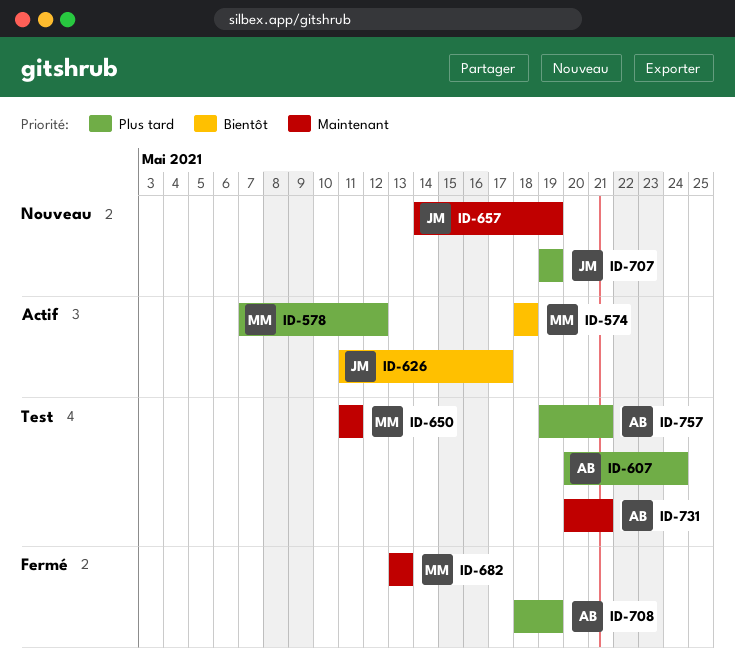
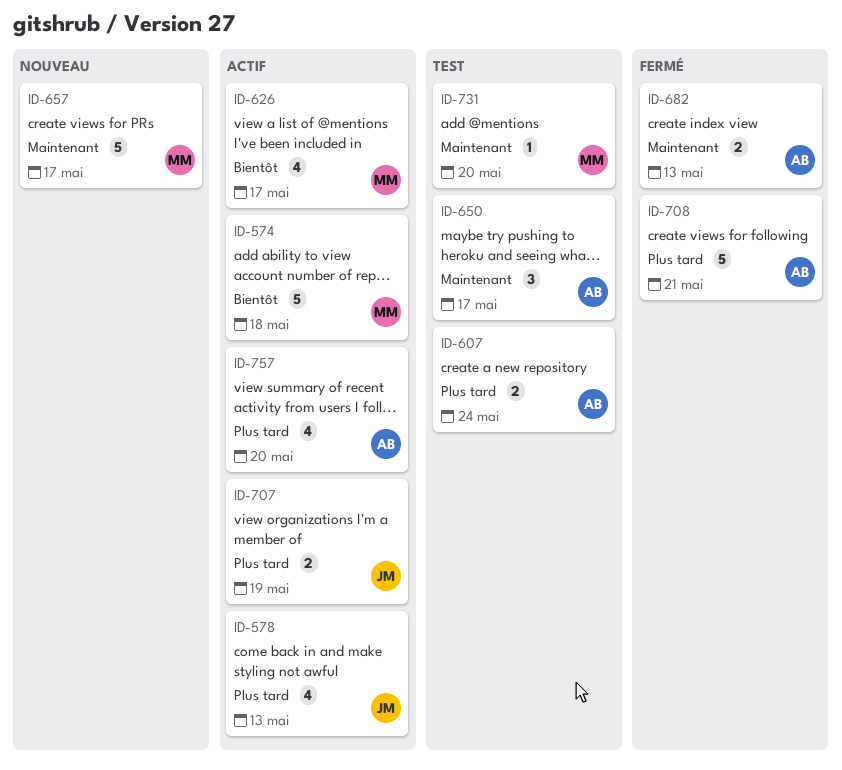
ID-578, owner: MM -> JM
ID-578, due: May 12 -> May 13
ID-626, owner: JM -> MM
ID-650, owner: MM -> AB
ID-650, due: May 11 -> May 17
ID-657, owner: JM -> MM
ID-657, due: May 19 -> May 17
ID-682, owner: MM -> AB
ID-707, status: Nouveau -> Actif
ID-708, due: May 19 -> May 21
ID-731, owner: AB -> MM
ID-731, due: May 21 -> May 20
ID-757, status: Test -> Actif
ID-757, due: May 21 -> May 20

